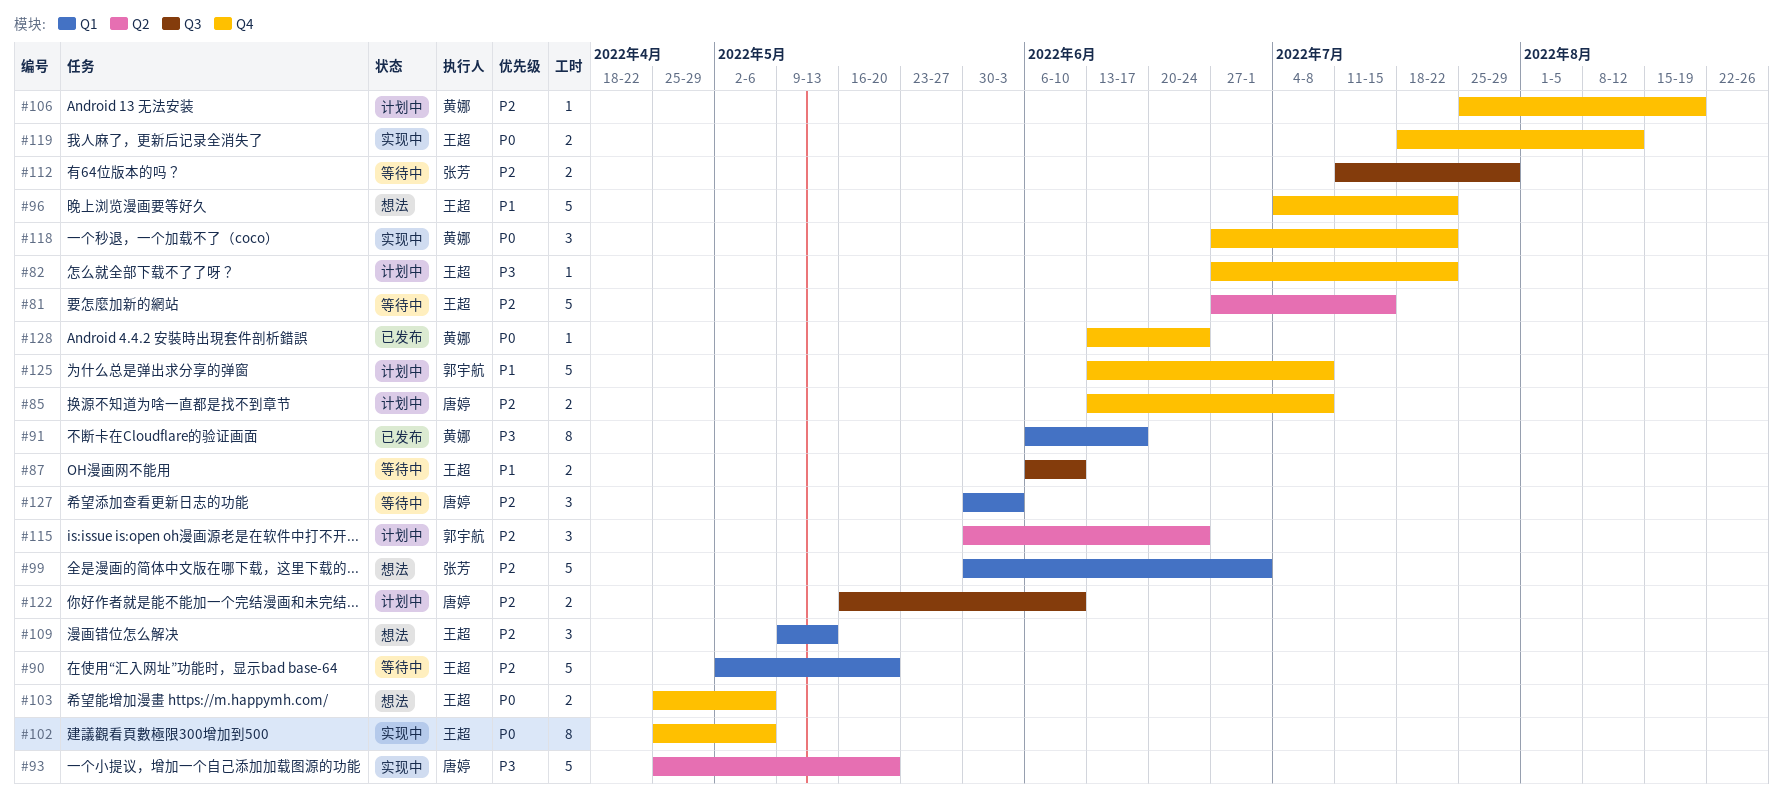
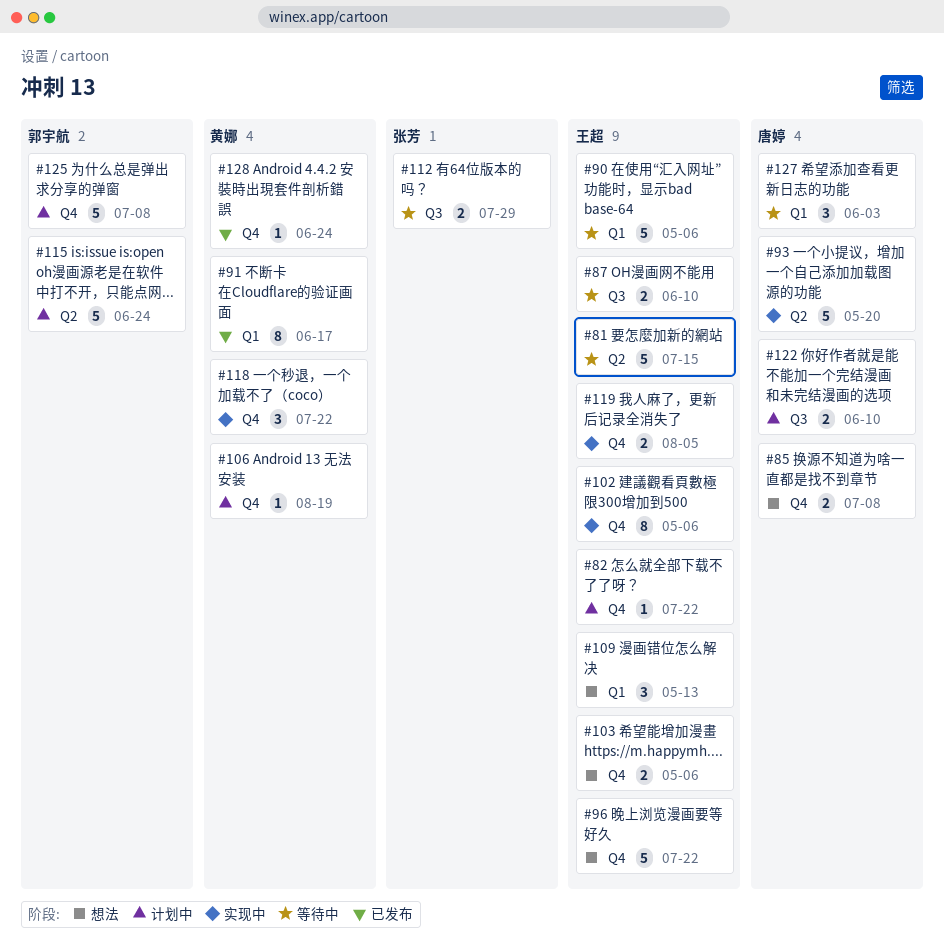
#85, status: 计划中 -> 想法
#90, due: May 20 -> May 6
#99: present -> none
#115, estimate: 3 -> 5
#119, due: Aug 12 -> Aug 5

